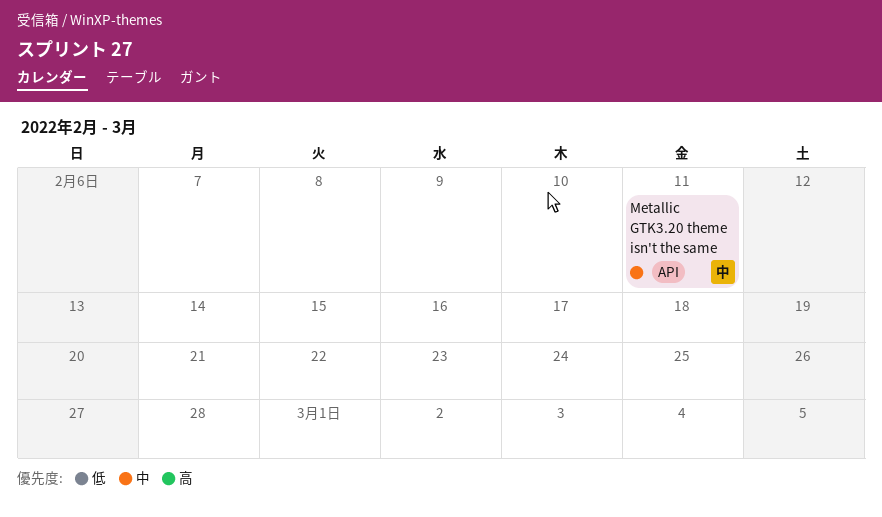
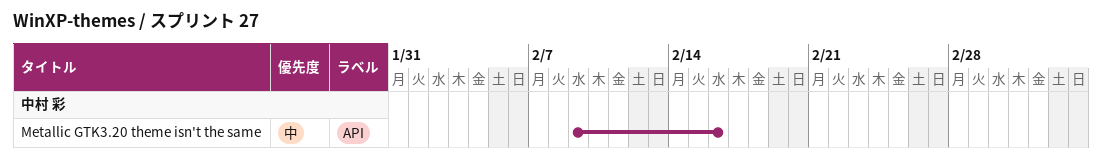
Metallic GTK3.20 theme isn't the same, due: Feb 11 -> Feb 16

